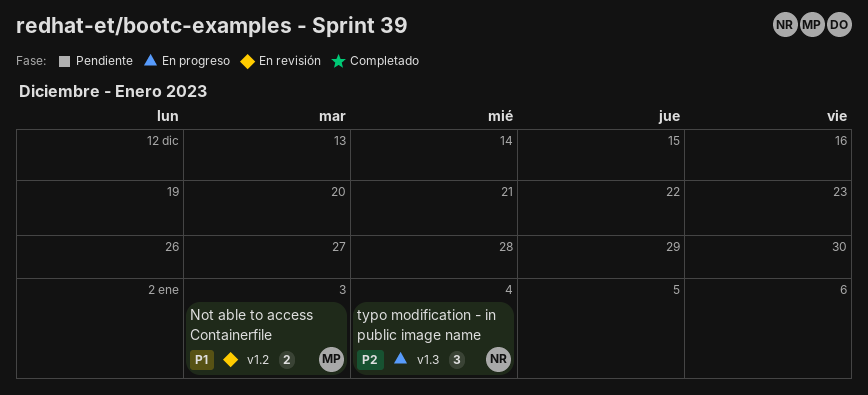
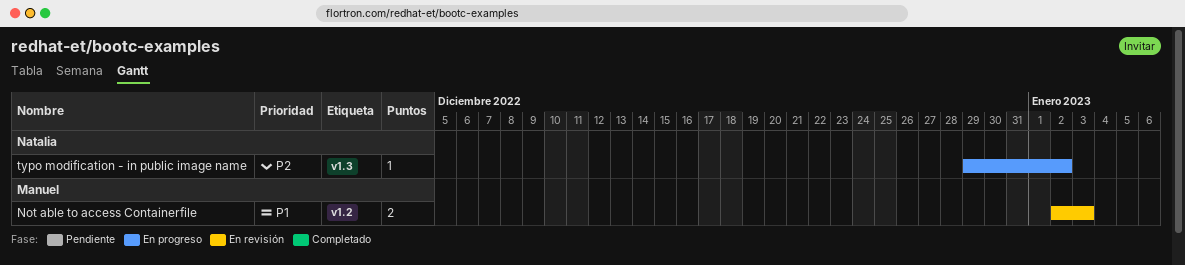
typo modification - in public image name, estimate: 3 -> 1
typo modification - in public image name, due: Jan 4 -> Jan 2

